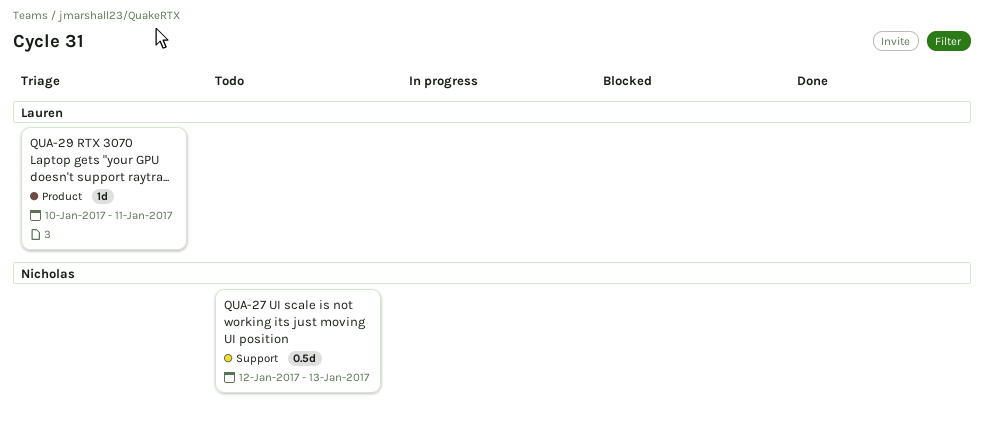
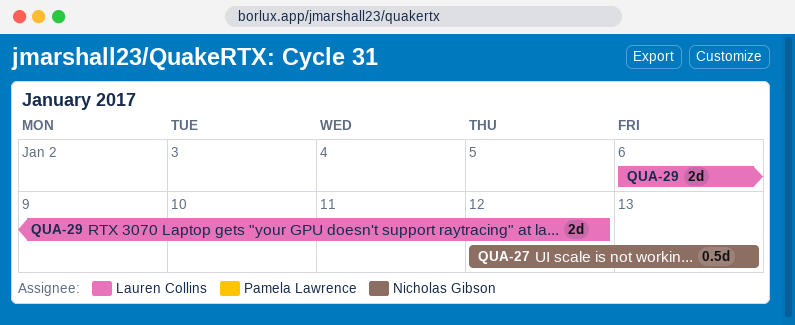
QUA-29, estimate: 1d -> 2d
QUA-29, start: Jan 10 -> Jan 6
QUA-29, due: Jan 11 -> Jan 12

